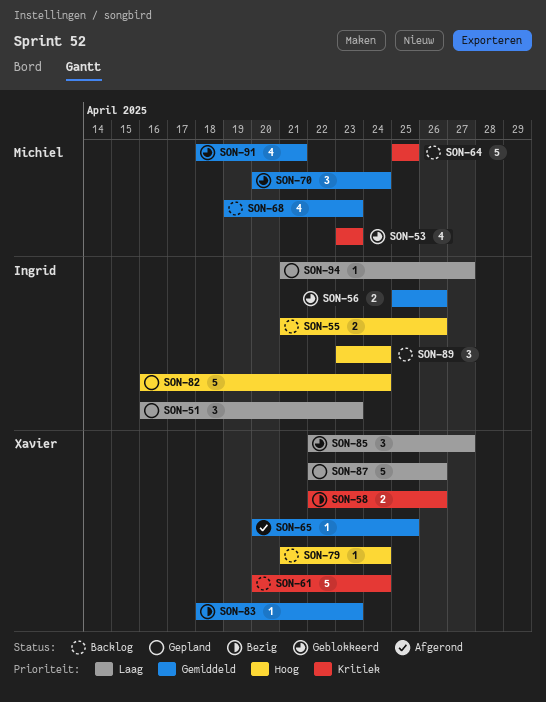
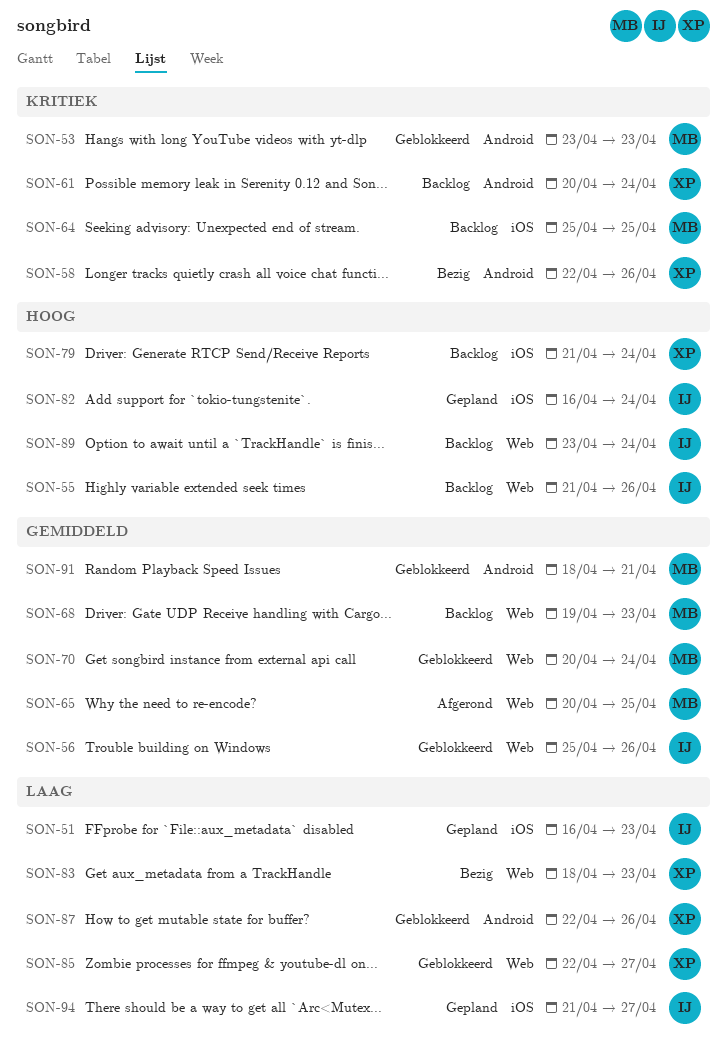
SON-65, owner: Xavier -> Michiel
SON-83, priority: Gemiddeld -> Laag
SON-87, status: Gepland -> Geblokkeerd

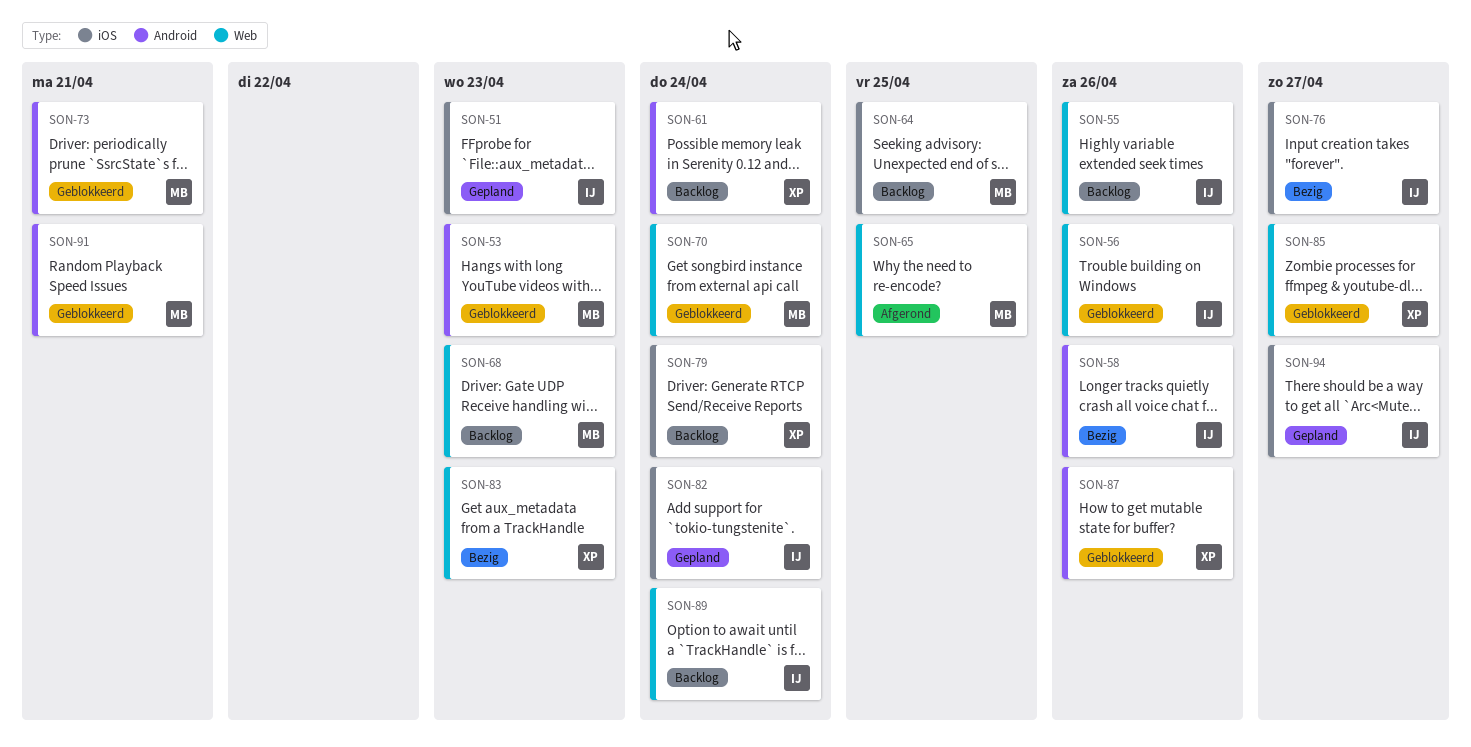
SON-58, owner: XP -> IJ
SON-73: none -> present
SON-76: none -> present

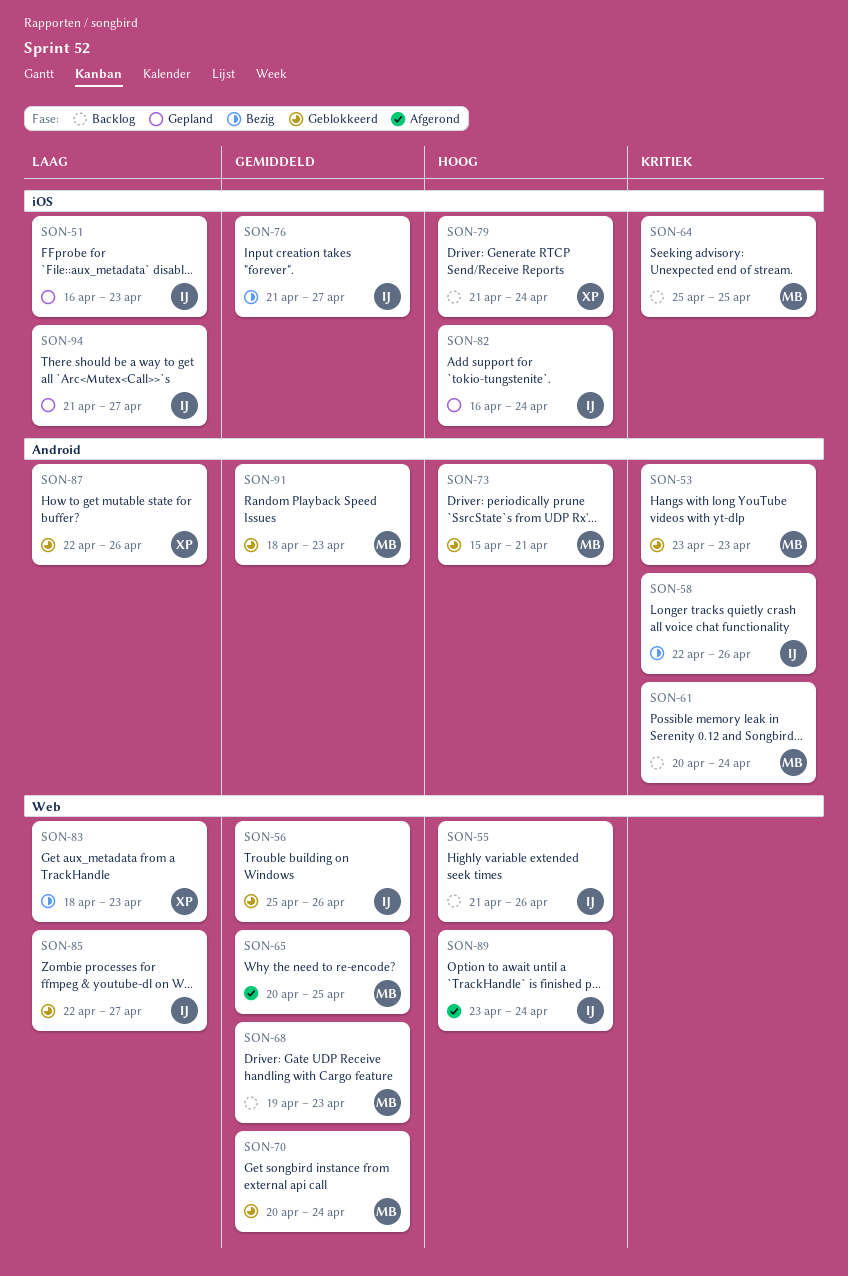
SON-61, owner: XP -> MB
SON-85, owner: XP -> IJ
SON-89, status: Backlog -> Afgerond
SON-91, due: Apr 21 -> Apr 23

